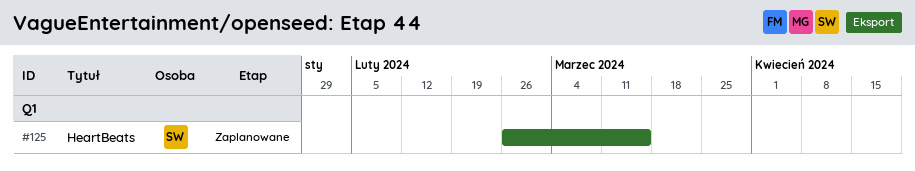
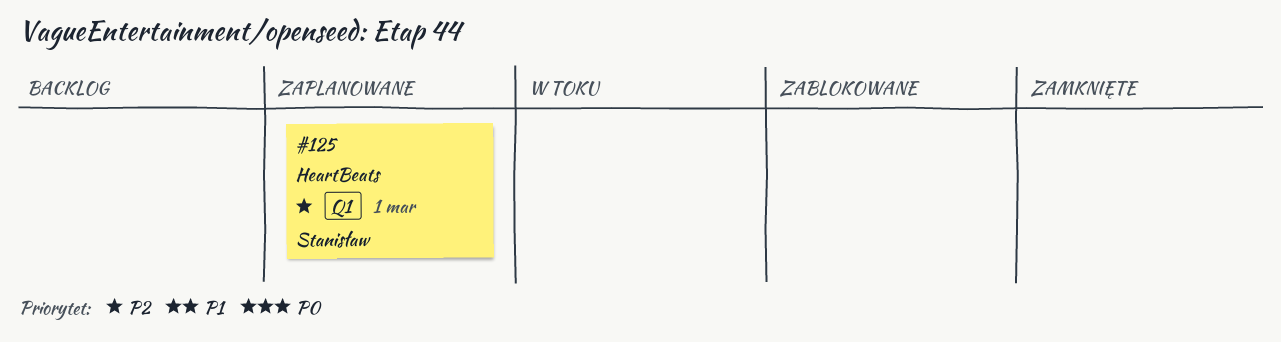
#125, due: Mar 15 -> Mar 1

